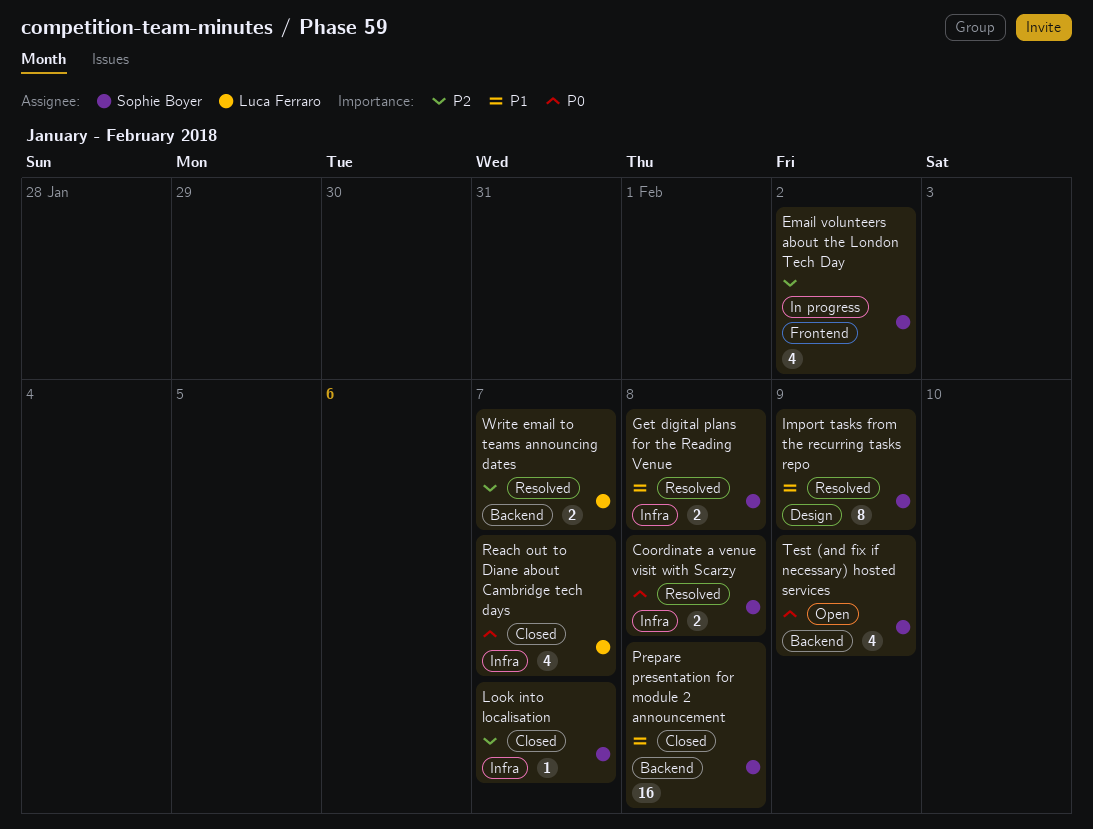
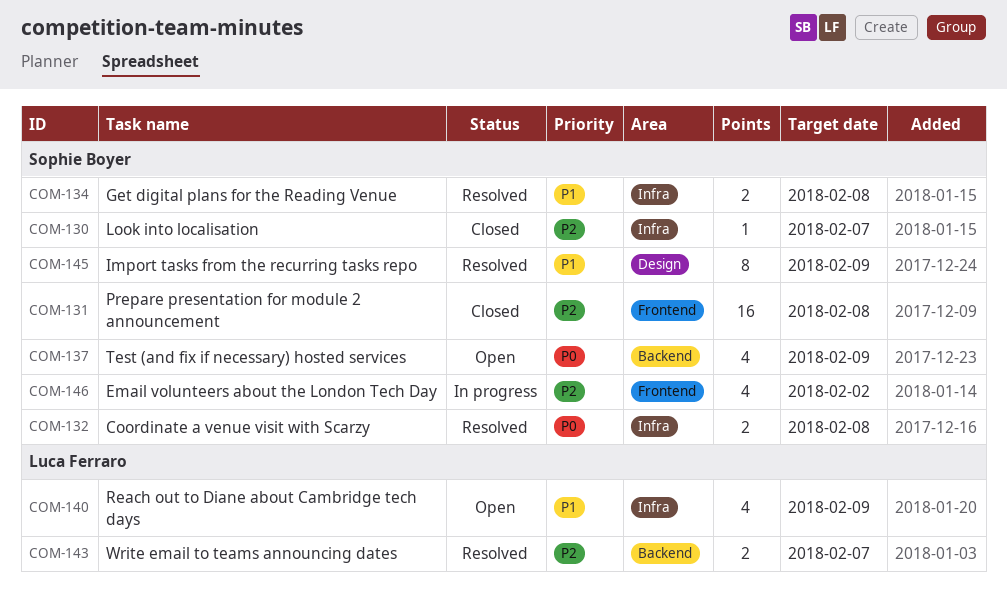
Prepare presentation for module 2 announcement, priority: P1 -> P2
Prepare presentation for module 2 announcement, label: Backend -> Frontend
Reach out to Diane about Cambridge tech days, status: Closed -> Open
Reach out to Diane about Cambridge tech days, priority: P0 -> P1
Reach out to Diane about Cambridge tech days, due: Feb 7 -> Feb 9

